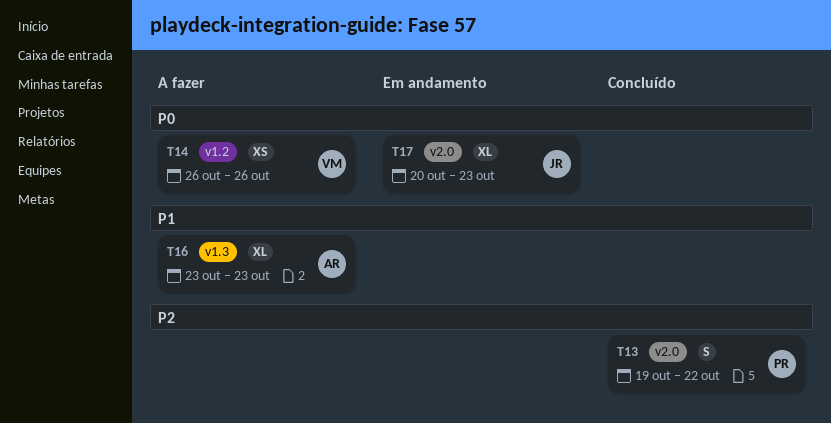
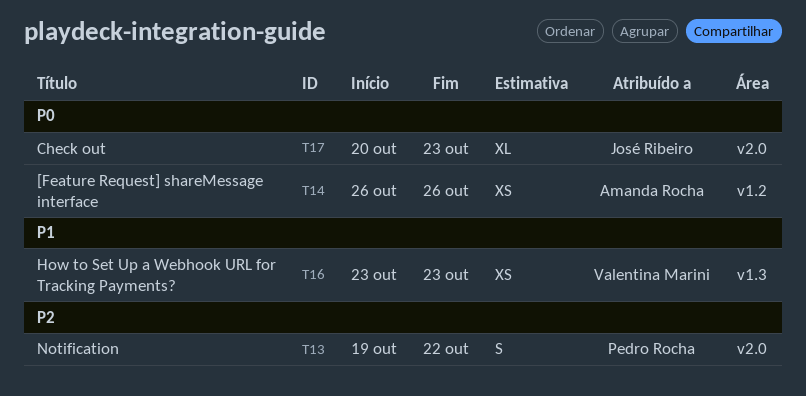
T14, owner: Valentina Marini -> Amanda Rocha
T16, owner: Amanda Rocha -> Valentina Marini
T16, estimate: XL -> XS

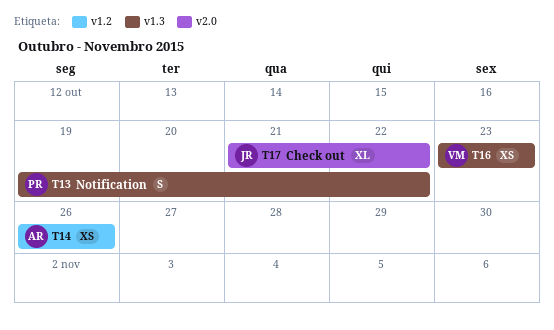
T13, label: v2.0 -> v1.3
T17, start: Oct 20 -> Oct 21
T17, due: Oct 23 -> Oct 22

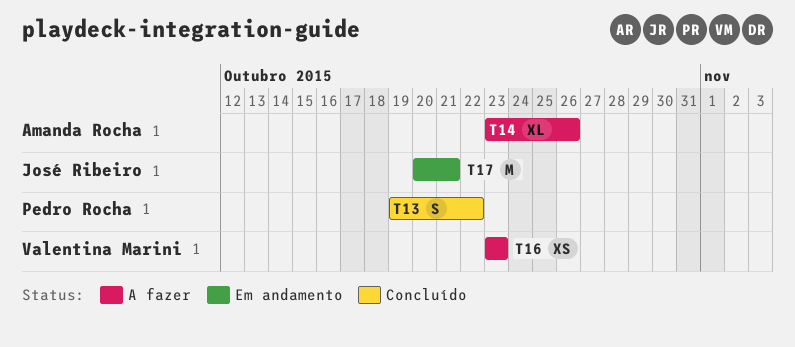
T14, estimate: XS -> XL
T14, start: Oct 26 -> Oct 23
T17, estimate: XL -> M
T17, start: Oct 21 -> Oct 20
T17, due: Oct 22 -> Oct 21

